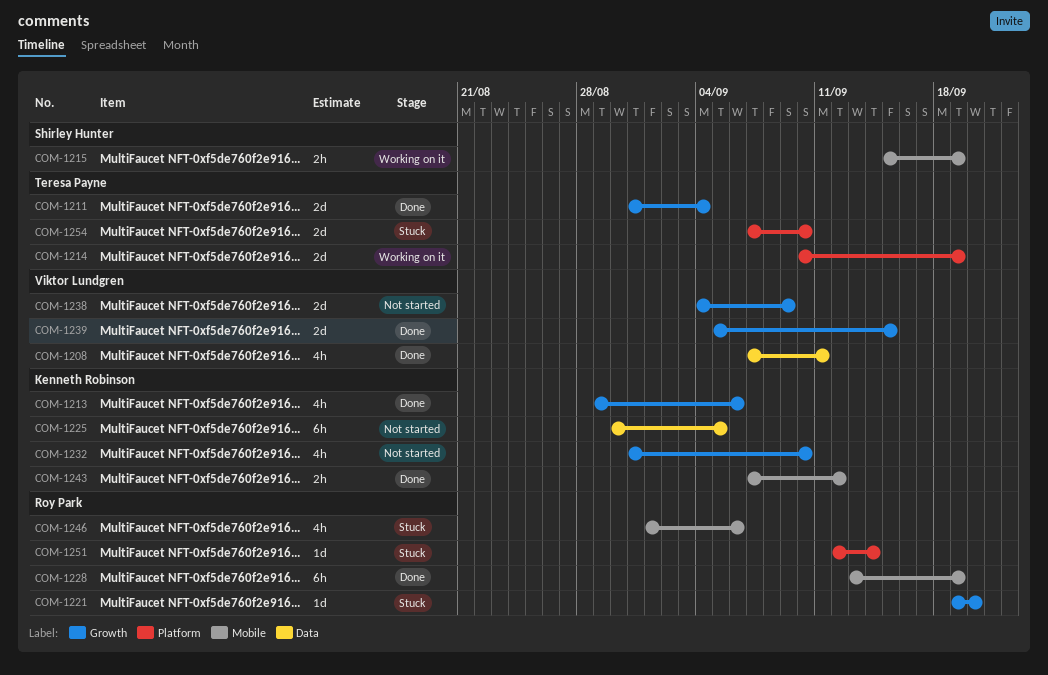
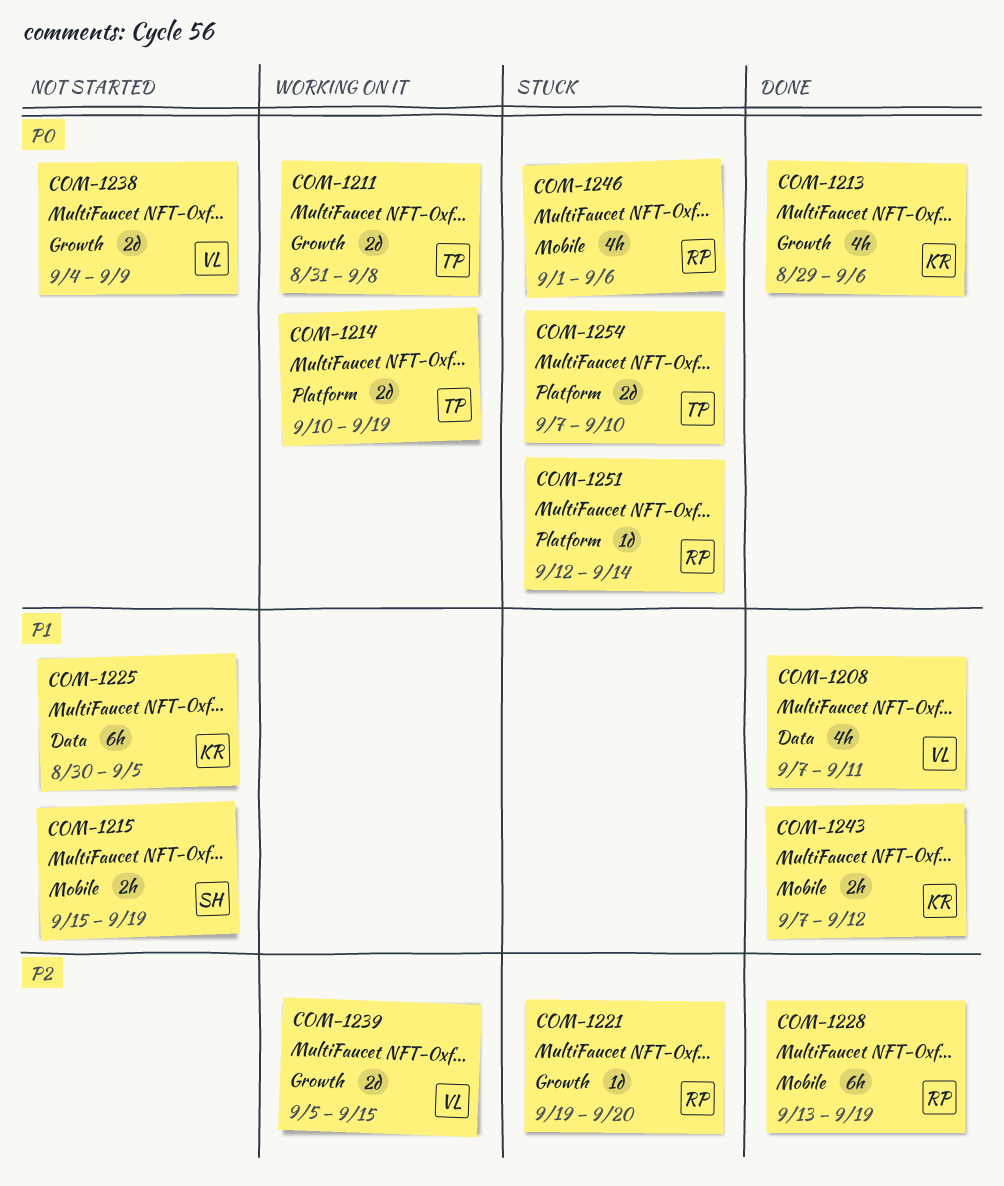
COM-1211, status: Done -> Working on it
COM-1211, due: Sep 4 -> Sep 8
COM-1215, status: Working on it -> Not started
COM-1232: present -> none
COM-1239, status: Done -> Working on it

